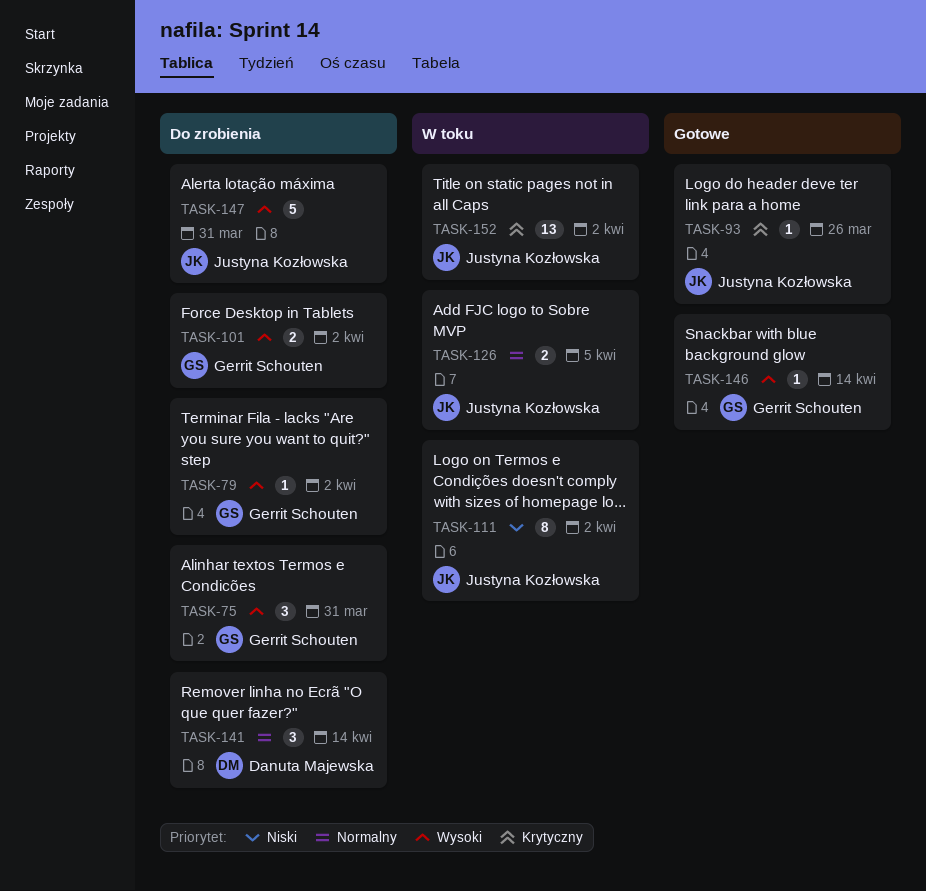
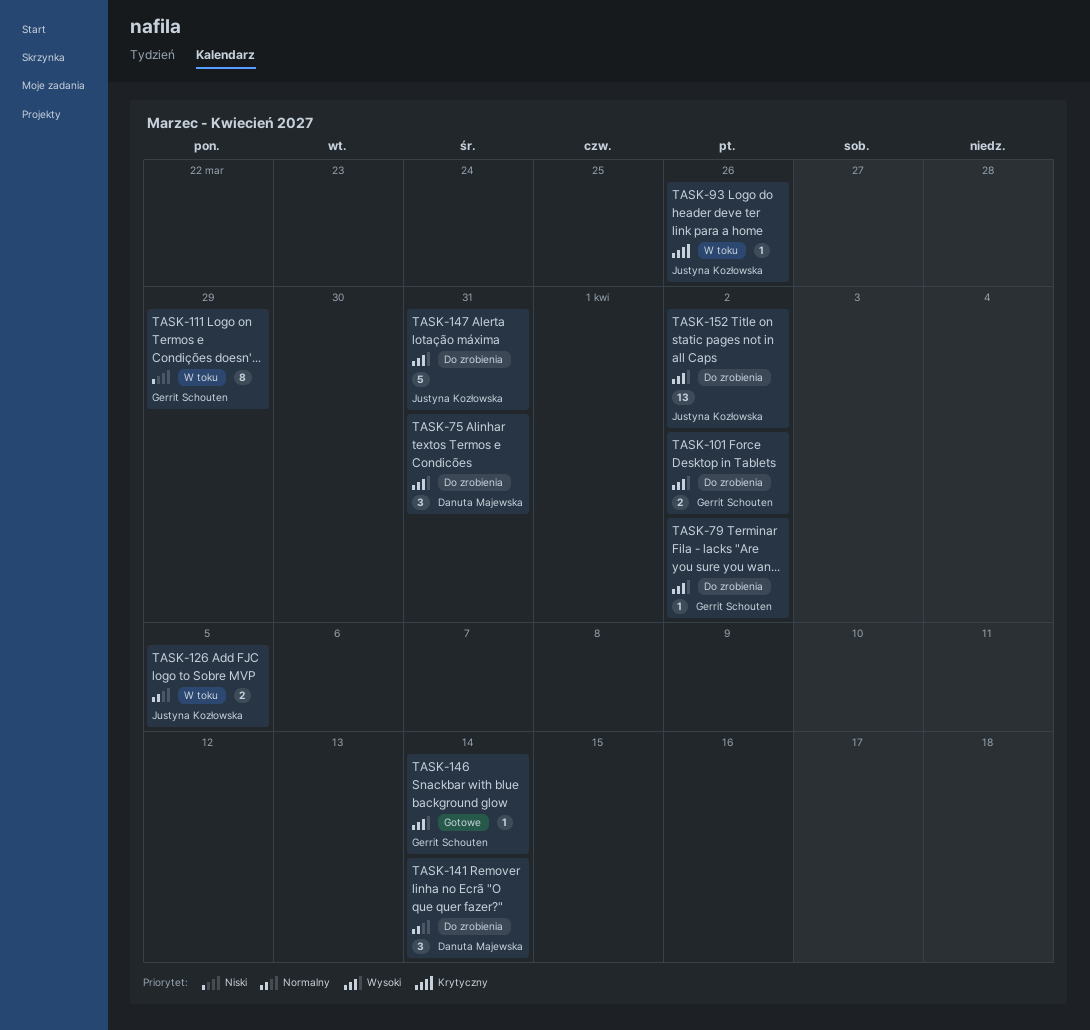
TASK-75, owner: Gerrit Schouten -> Danuta Majewska
TASK-93, status: Gotowe -> W toku
TASK-111, owner: Justyna Kozłowska -> Gerrit Schouten
TASK-111, due: Apr 2 -> Mar 29
TASK-152, status: W toku -> Do zrobienia
TASK-152, priority: Krytyczny -> Wysoki

